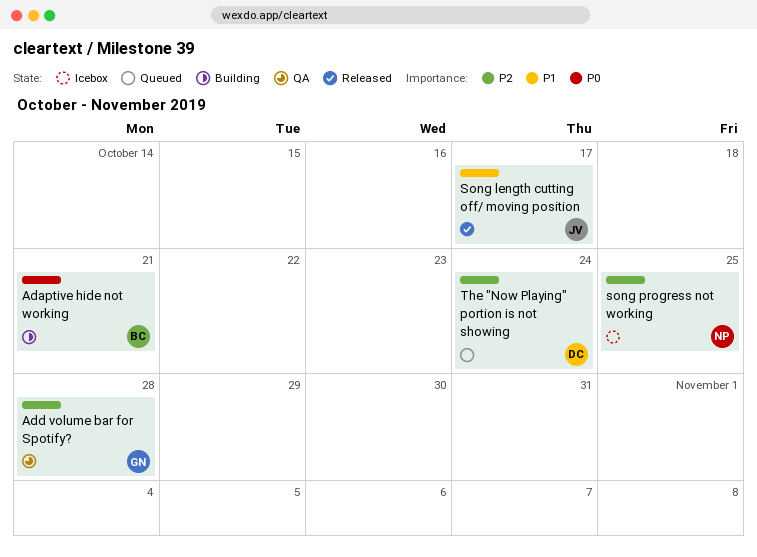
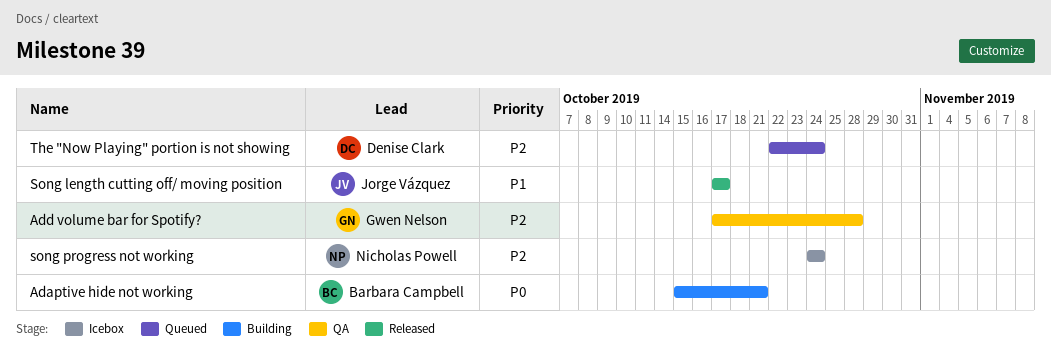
song progress not working, due: Oct 25 -> Oct 24

